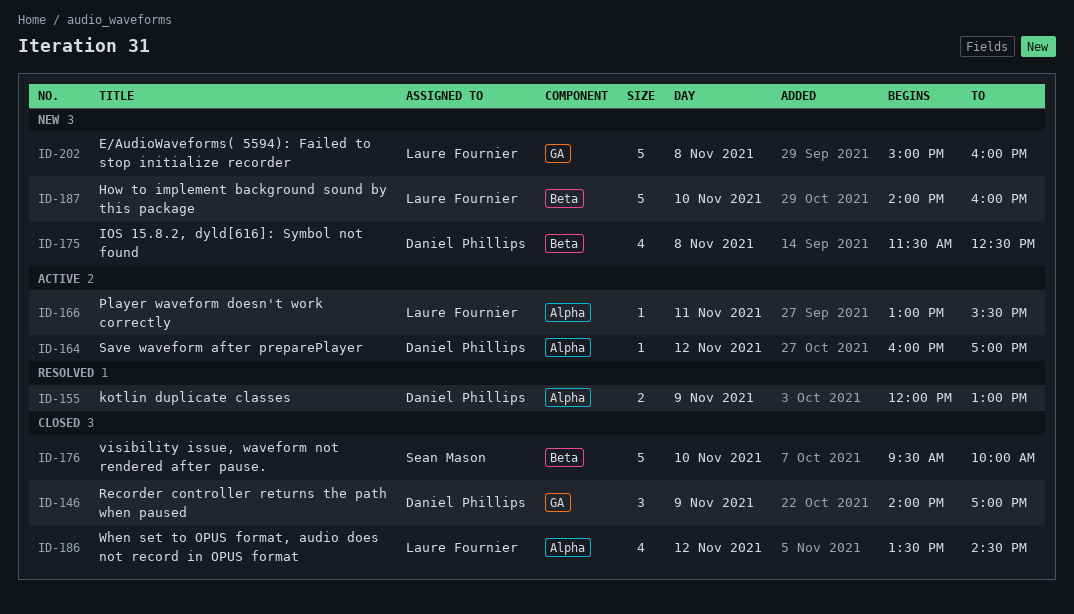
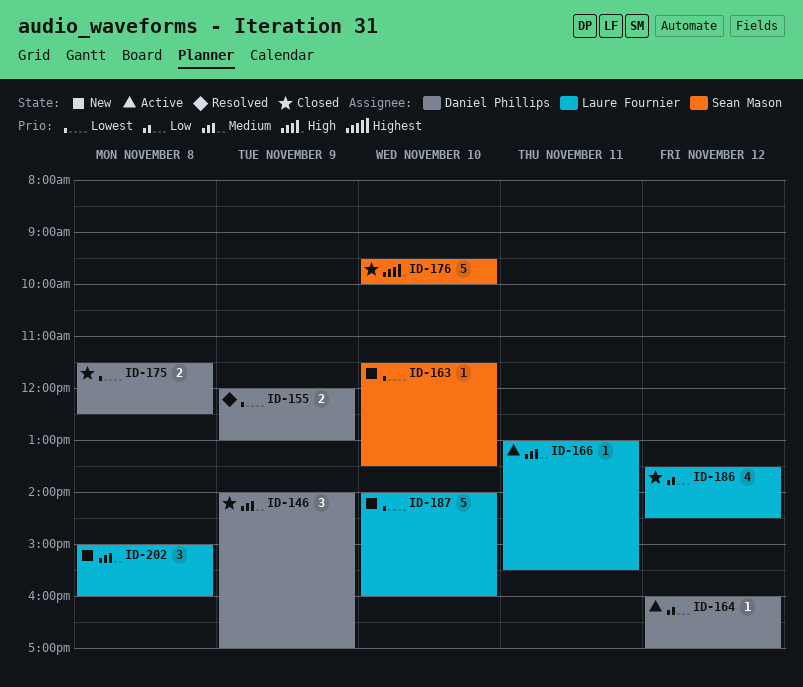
ID-163: none -> present
ID-175, status: New -> Closed
ID-175, estimate: 4 -> 2
ID-202, estimate: 5 -> 3

